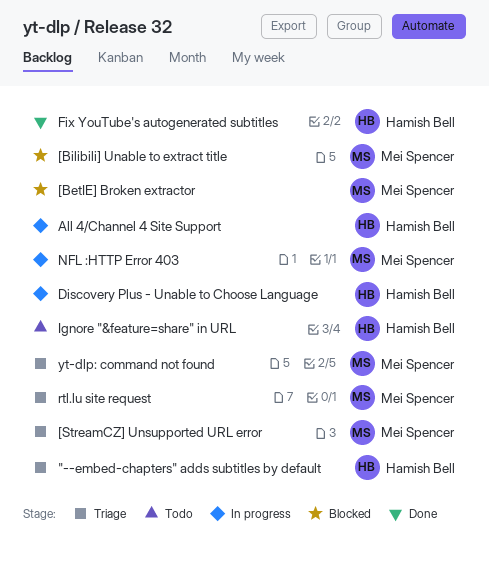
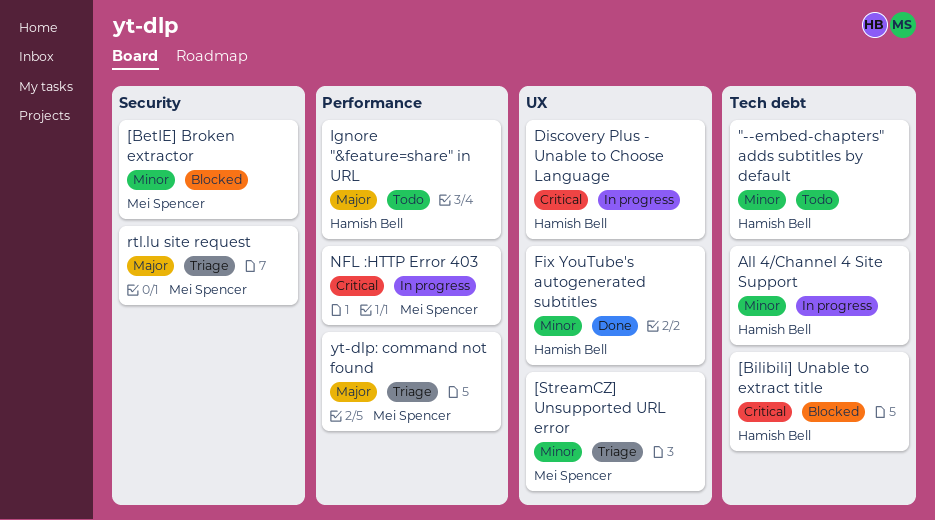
"--embed-chapters" adds subtitles by default, status: Triage -> Todo
[Bilibili] Unable to extract title, owner: Mei Spencer -> Hamish Bell

